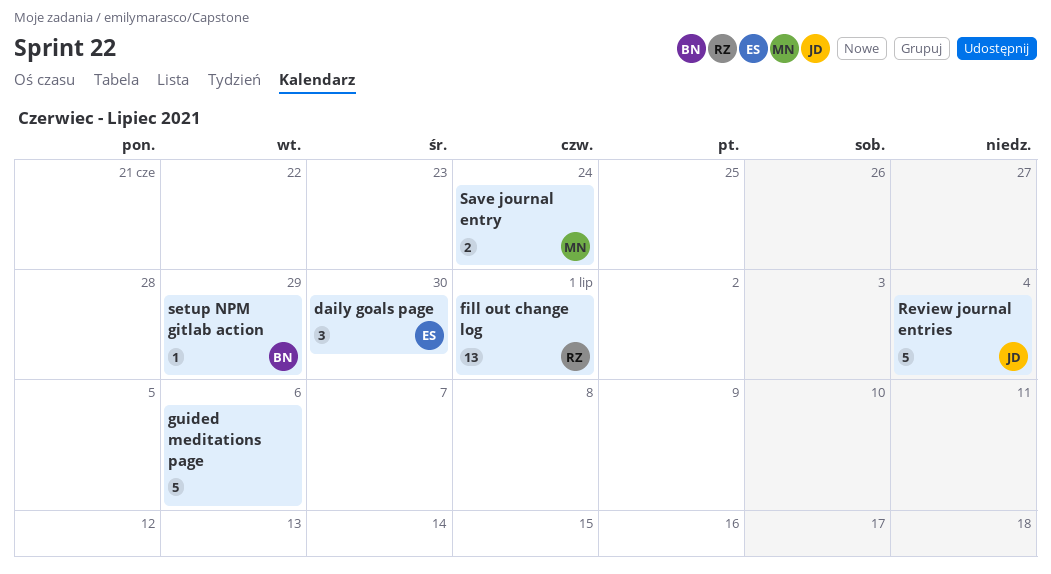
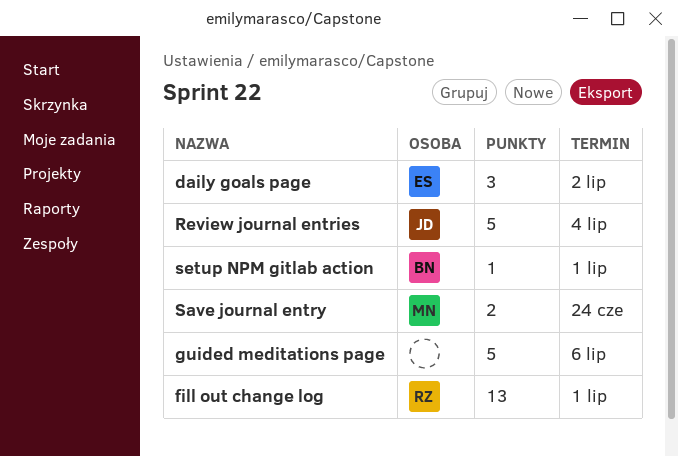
daily goals page, due: Jun 30 -> Jul 2
setup NPM gitlab action, due: Jun 29 -> Jul 1

